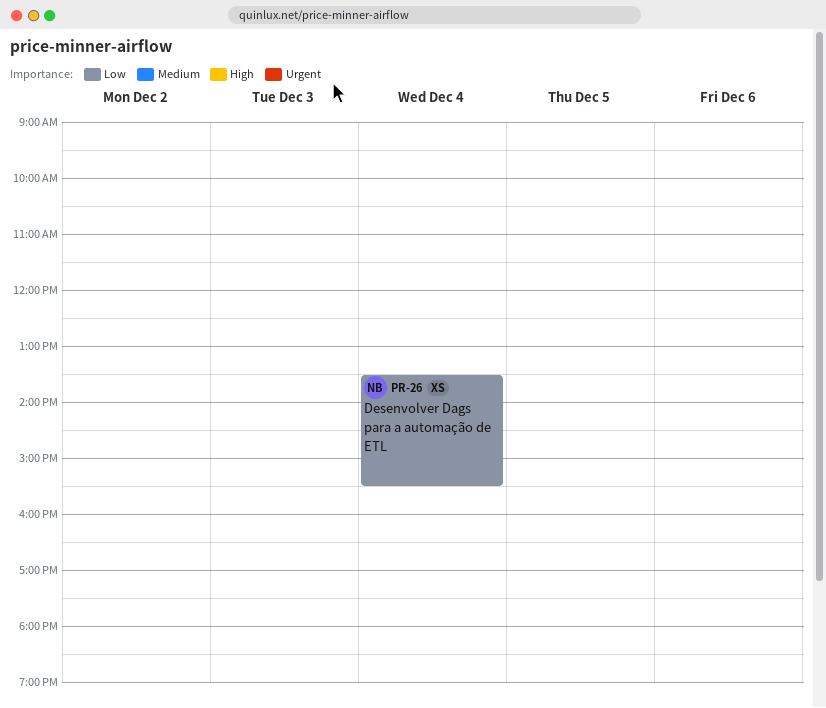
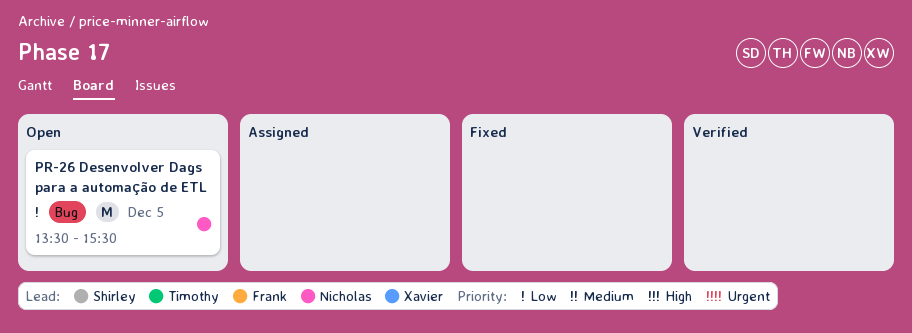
PR-26, estimate: XS -> M
PR-26, day: Dec 4 -> Dec 5

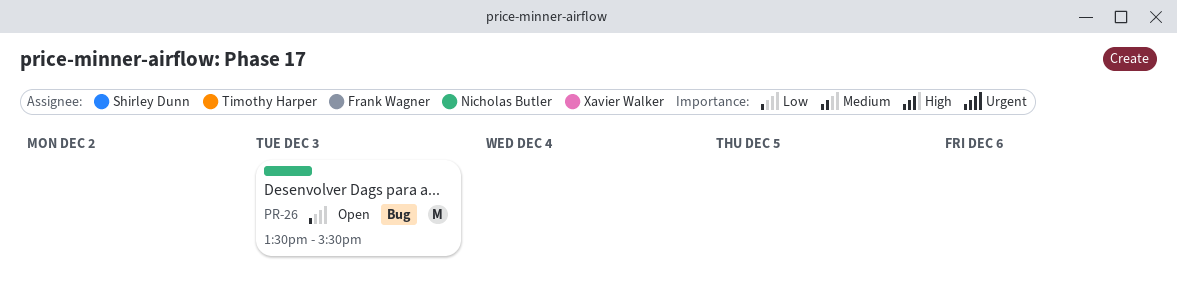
PR-26, day: Dec 5 -> Dec 3

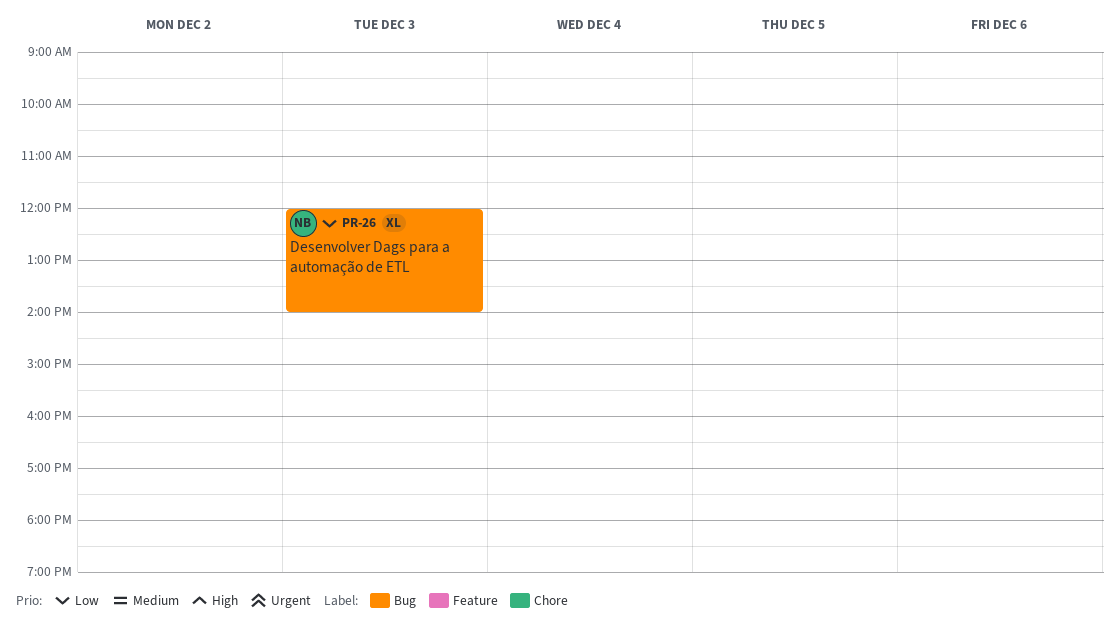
PR-26, estimate: M -> XL
PR-26, begins: 13:30 -> 12:00
PR-26, ends: 15:30 -> 14:00

